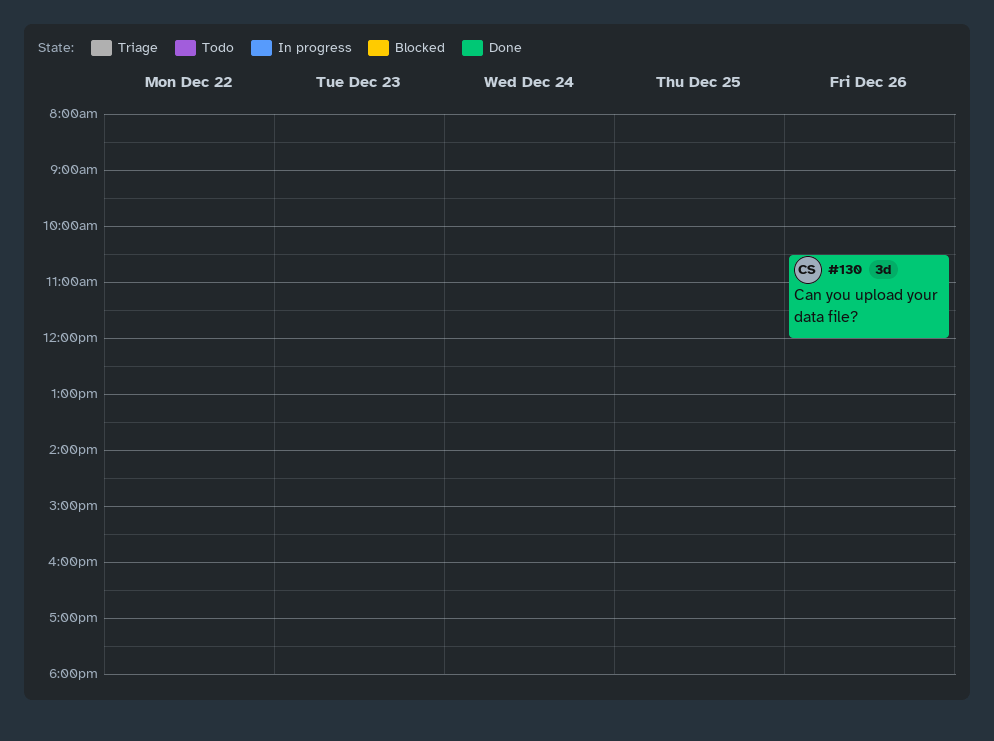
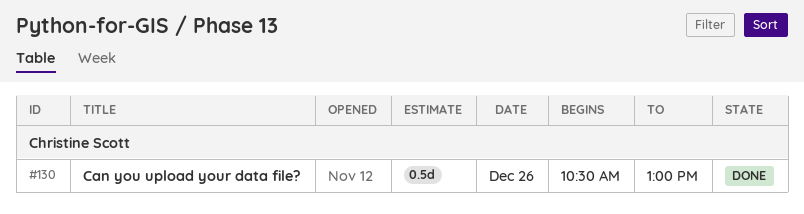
#130, estimate: 3d -> 0.5d
#130, ends: 12:00 -> 13:00

